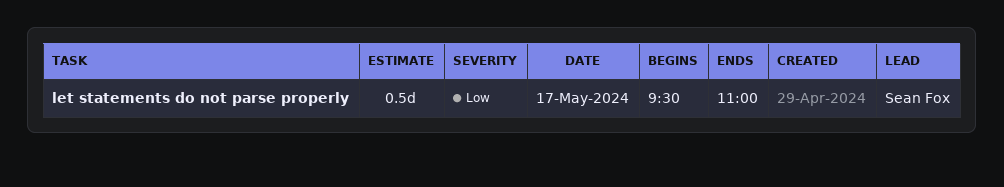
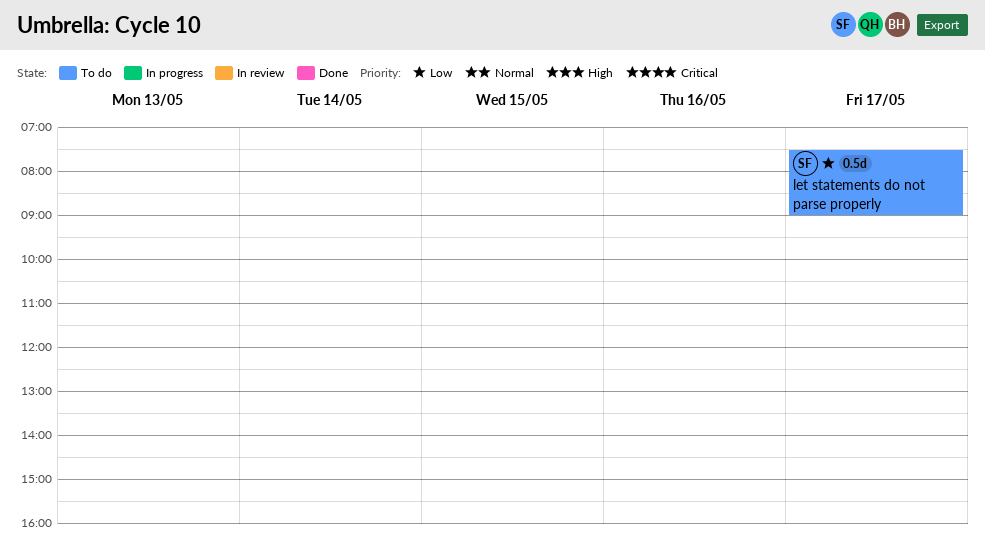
let statements do not parse properly, begins: 09:30 -> 07:30
let statements do not parse properly, ends: 11:00 -> 09:00

